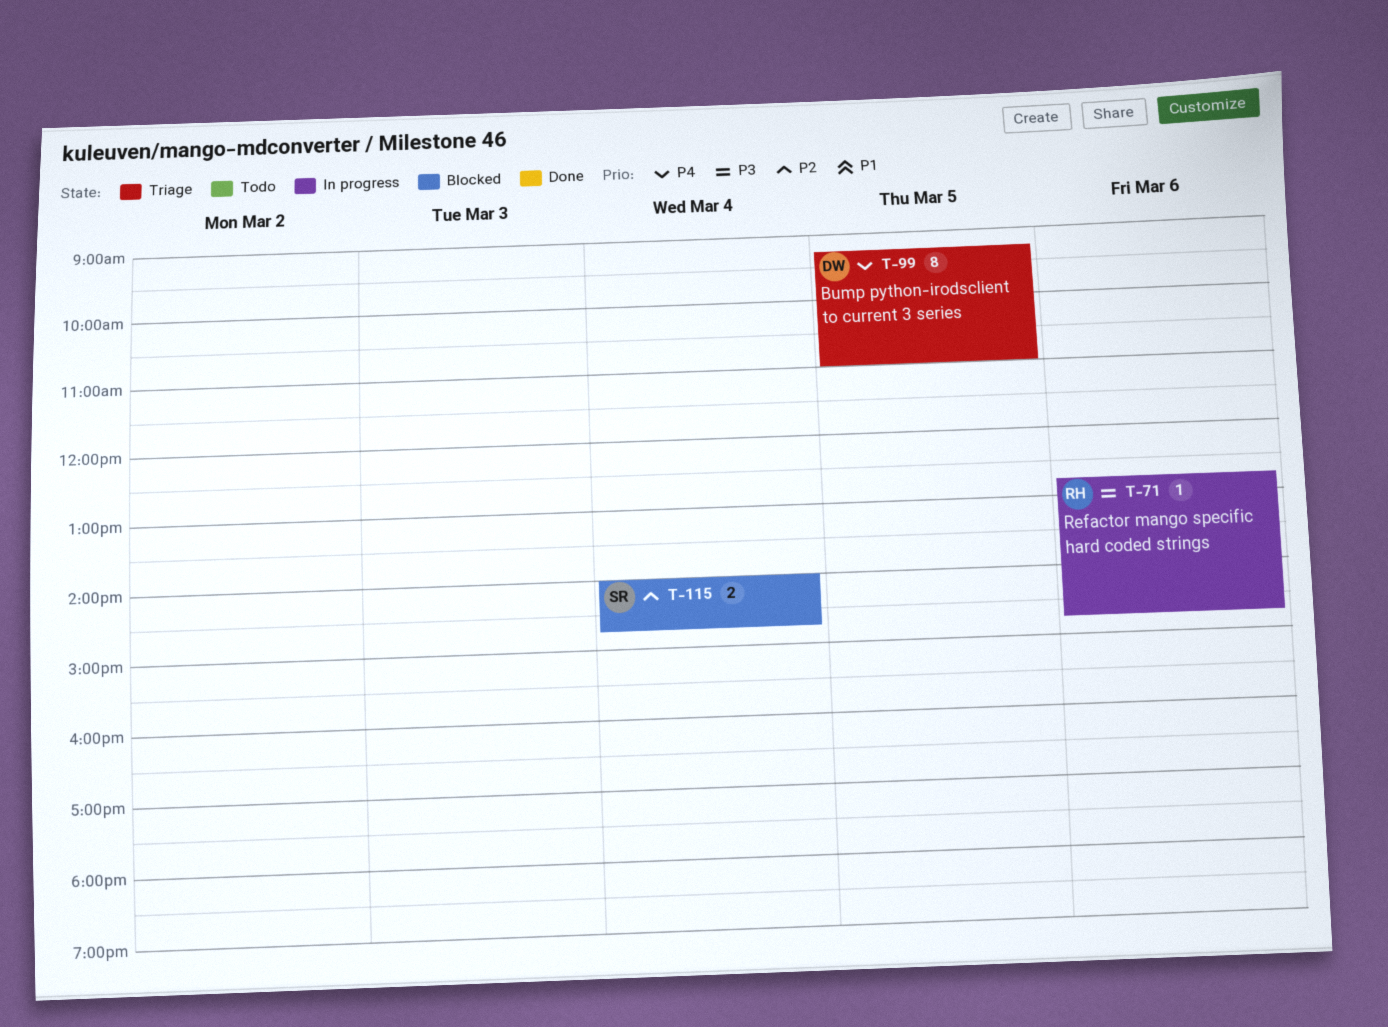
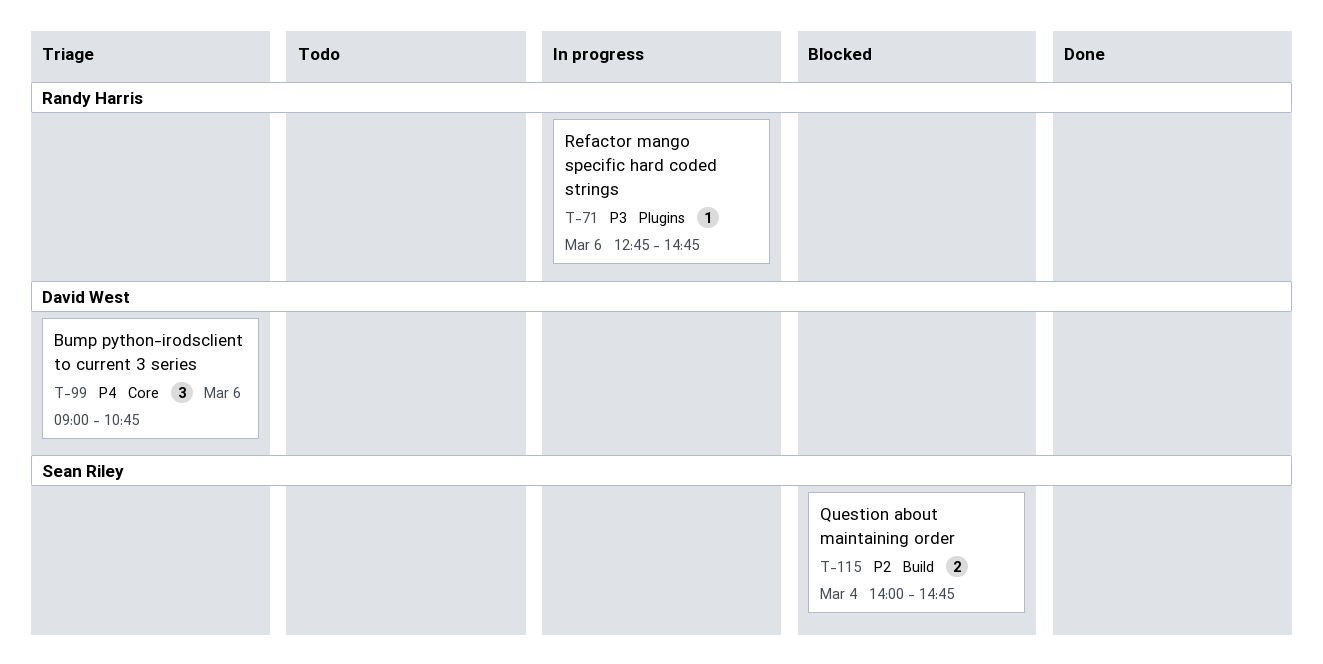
T-99, estimate: 8 -> 3
T-99, day: Mar 5 -> Mar 6
T-99, begins: 09:15 -> 09:00
T-99, ends: 11:00 -> 10:45

